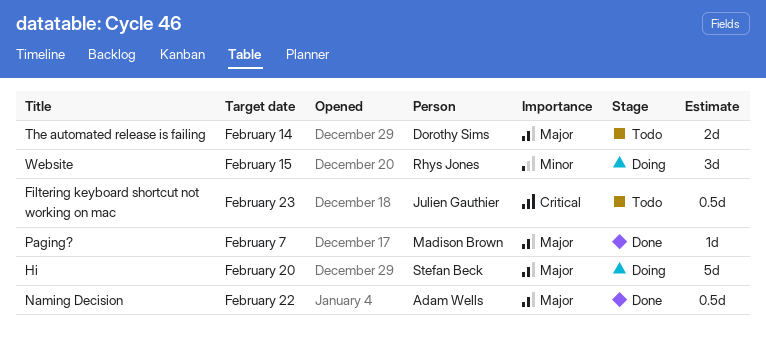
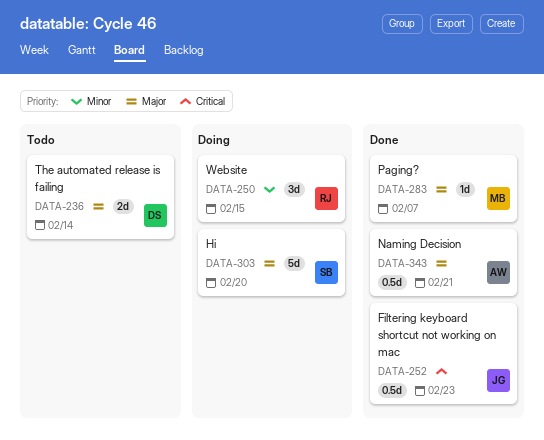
Filtering keyboard shortcut not working on mac, status: Todo -> Done
Naming Decision, due: Feb 22 -> Feb 21

